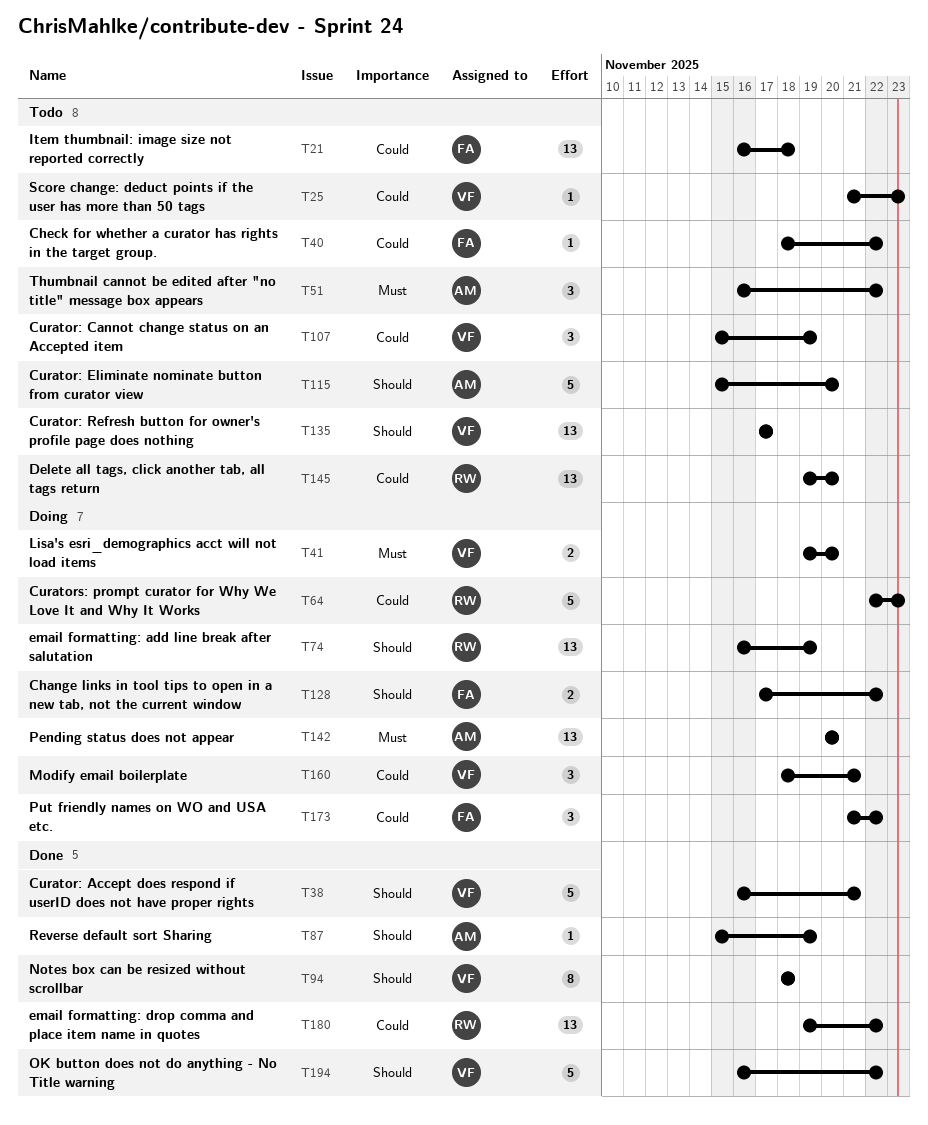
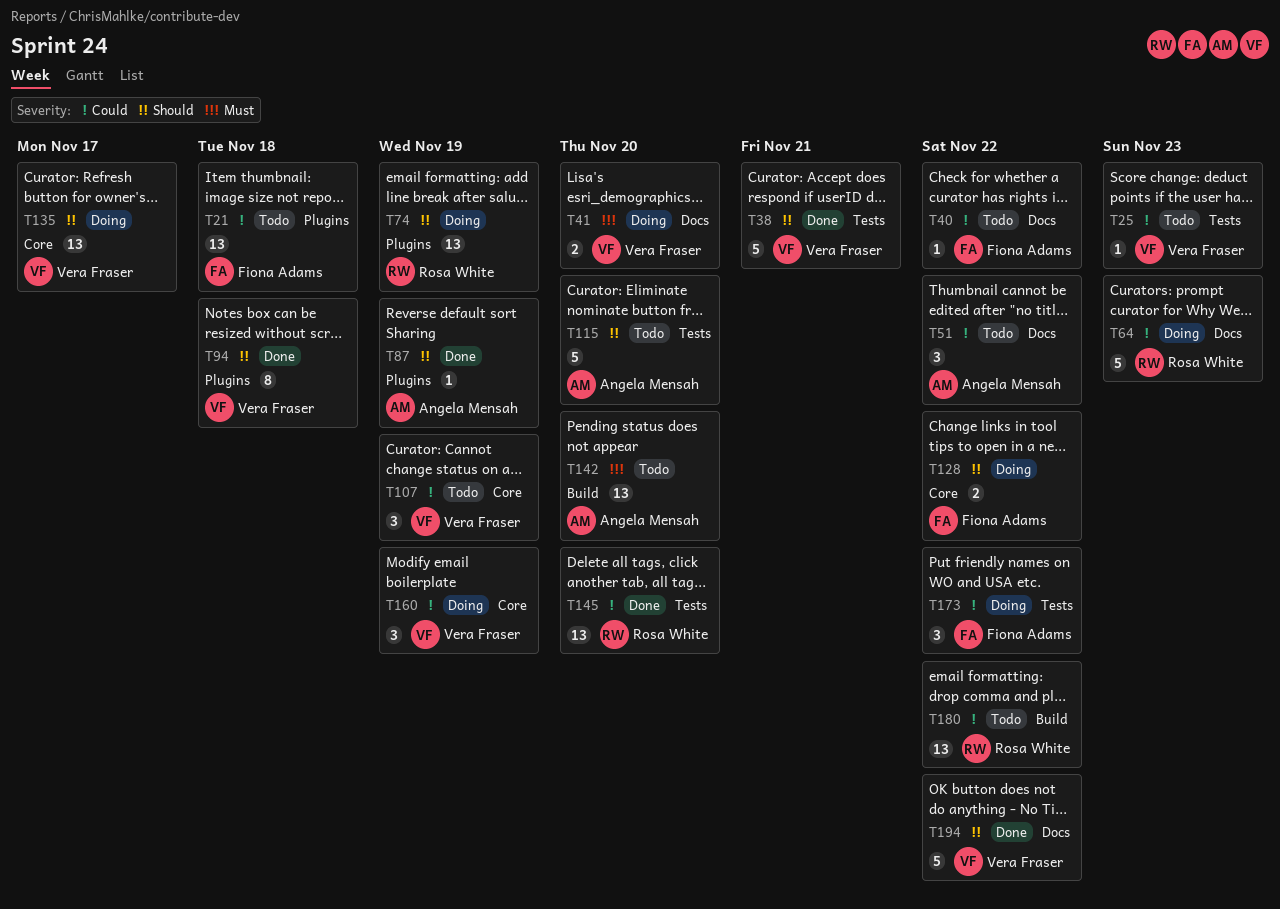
T51, priority: Must -> Could
T135, status: Todo -> Doing
T142, status: Doing -> Todo
T145, status: Todo -> Done
T160, due: Nov 21 -> Nov 19
T180, status: Done -> Todo

